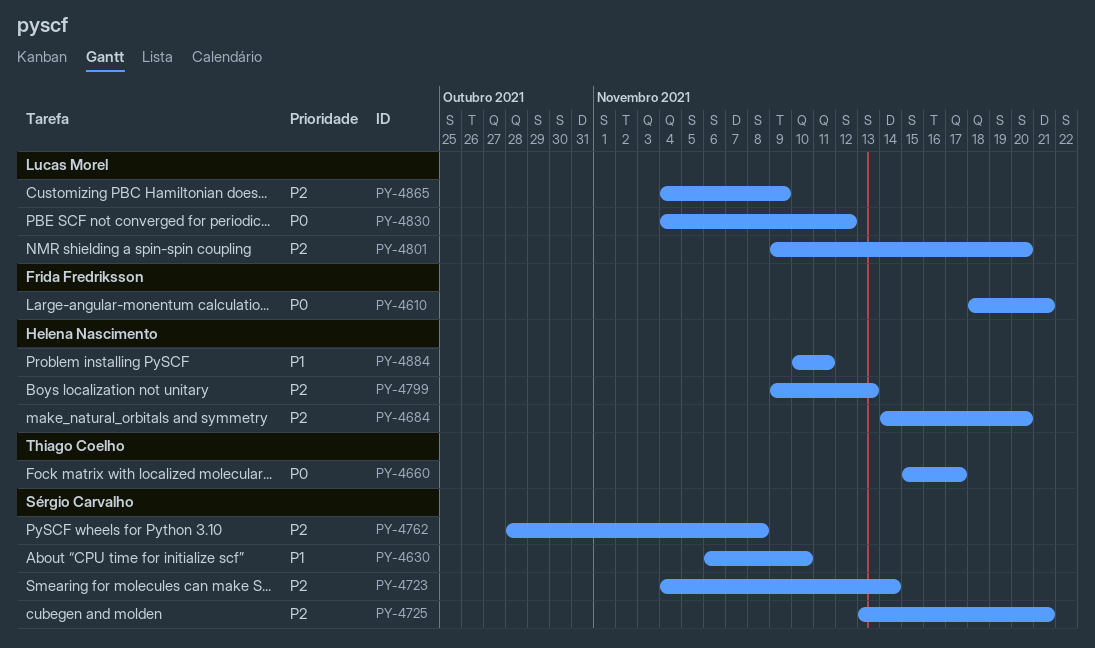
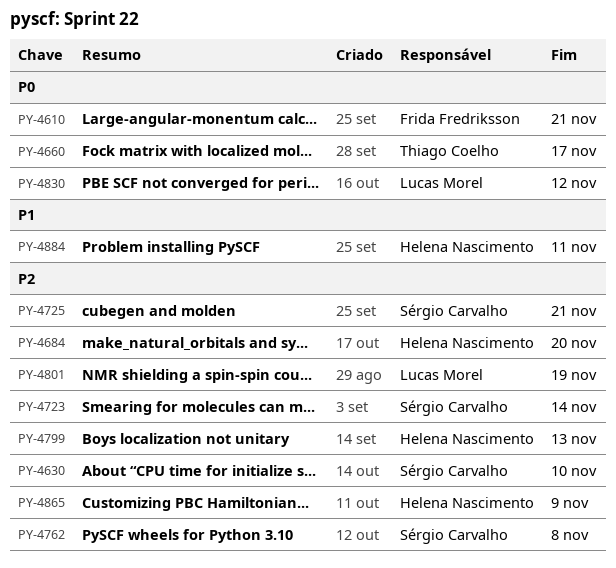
PY-4630, priority: P1 -> P2
PY-4801, due: Nov 20 -> Nov 19
PY-4865, owner: Lucas Morel -> Helena Nascimento

